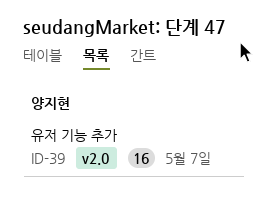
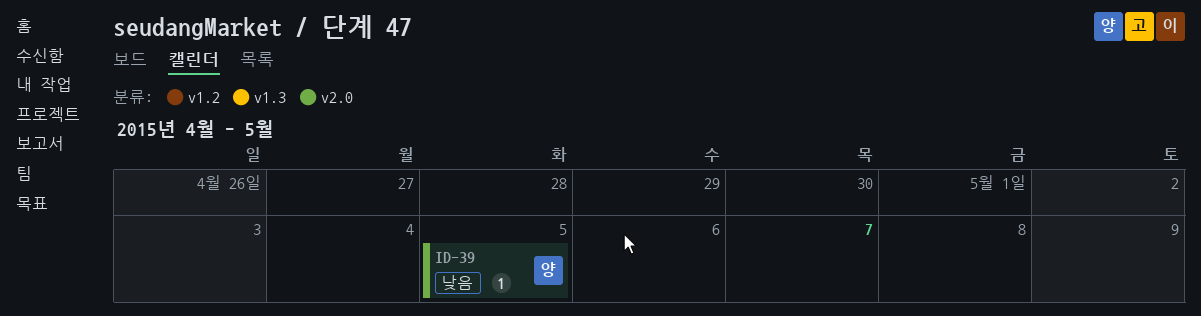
ID-39, estimate: 16 -> 1
ID-39, due: May 7 -> May 5

